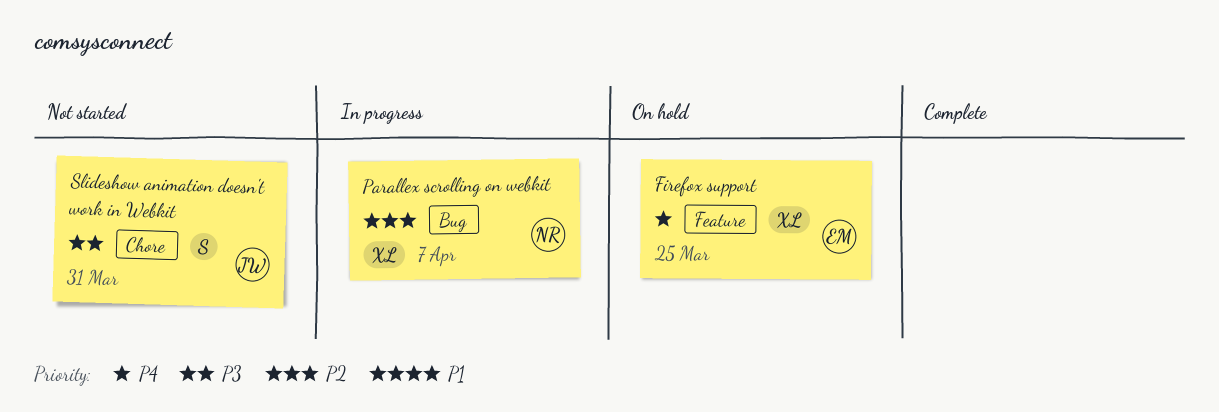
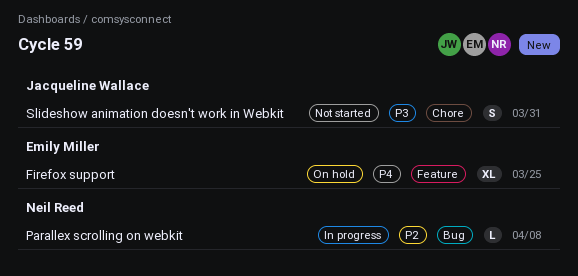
Parallex scrolling on webkit, estimate: XL -> L
Parallex scrolling on webkit, due: Apr 7 -> Apr 8

